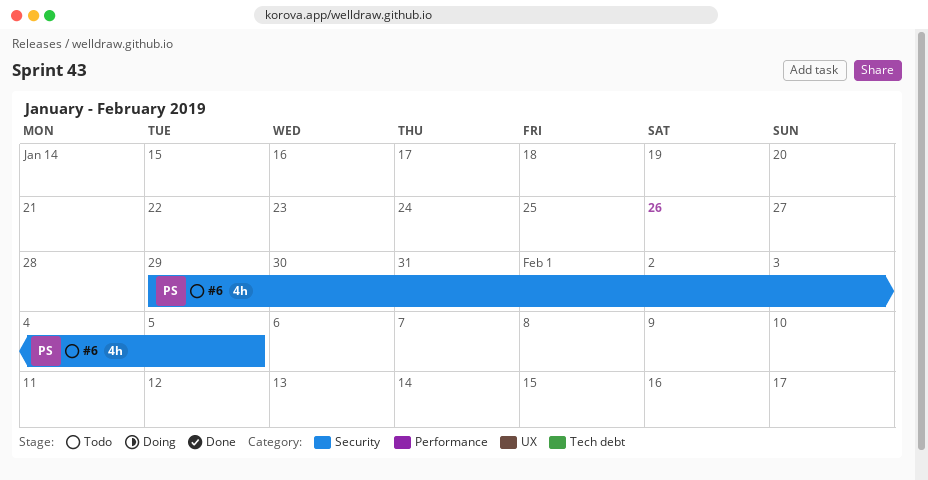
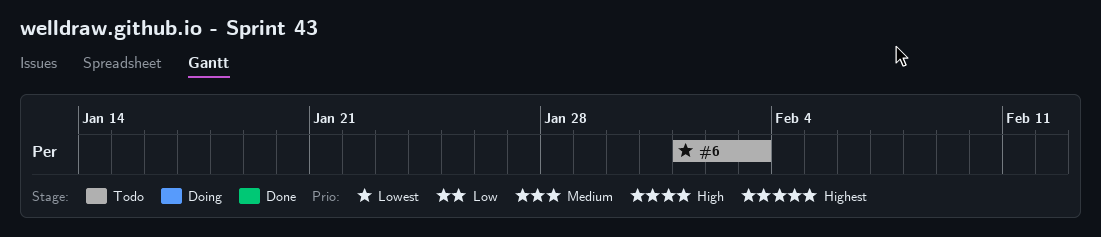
#6, start: Jan 29 -> Feb 1
#6, due: Feb 5 -> Feb 3

